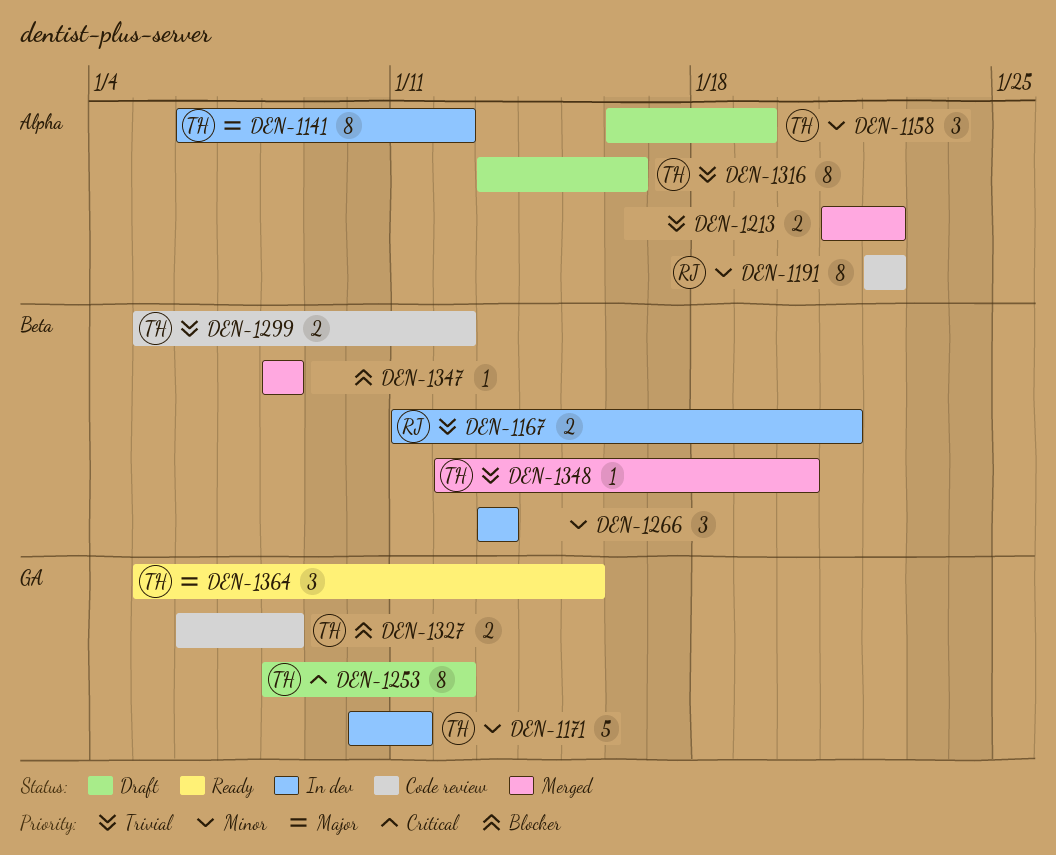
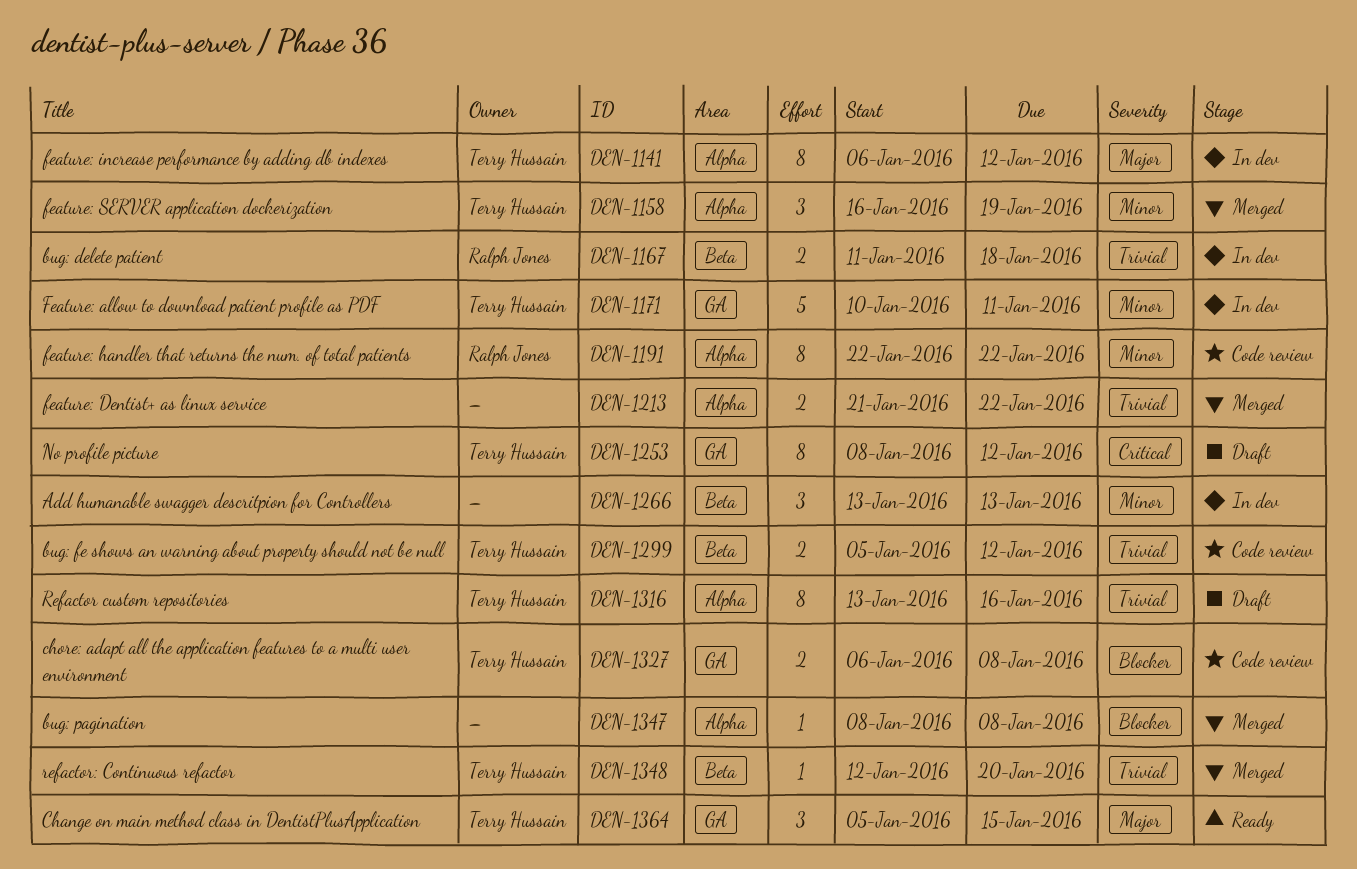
DEN-1158, status: Draft -> Merged
DEN-1167, due: Jan 21 -> Jan 18
DEN-1347, label: Beta -> Alpha

